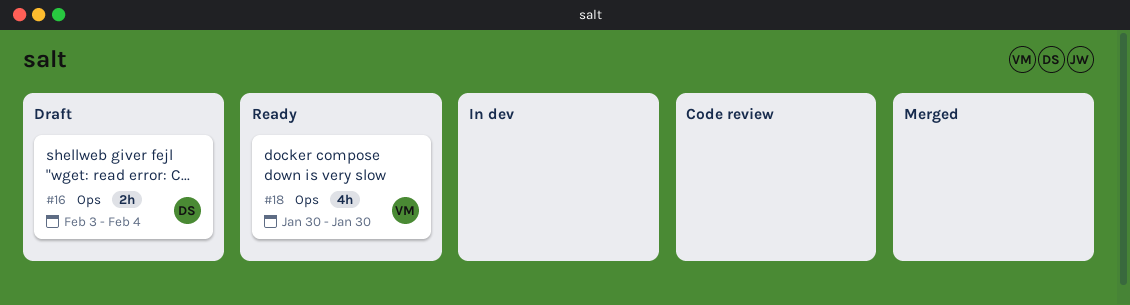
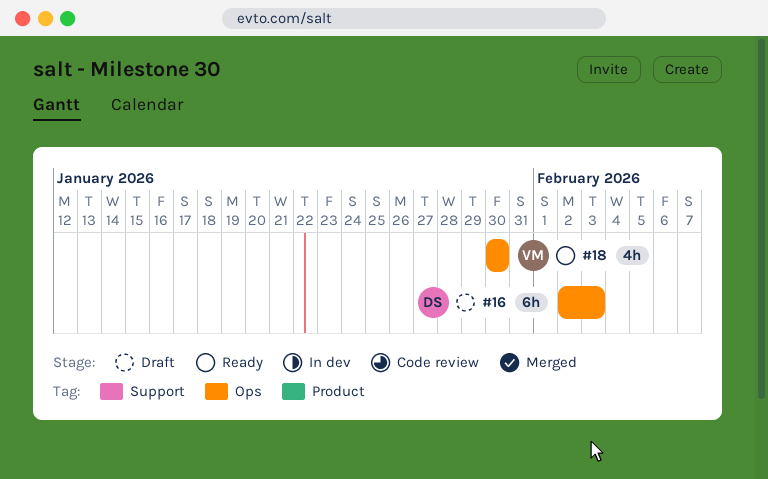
#16, estimate: 2h -> 6h
#16, start: Feb 3 -> Feb 2
#16, due: Feb 4 -> Feb 3

